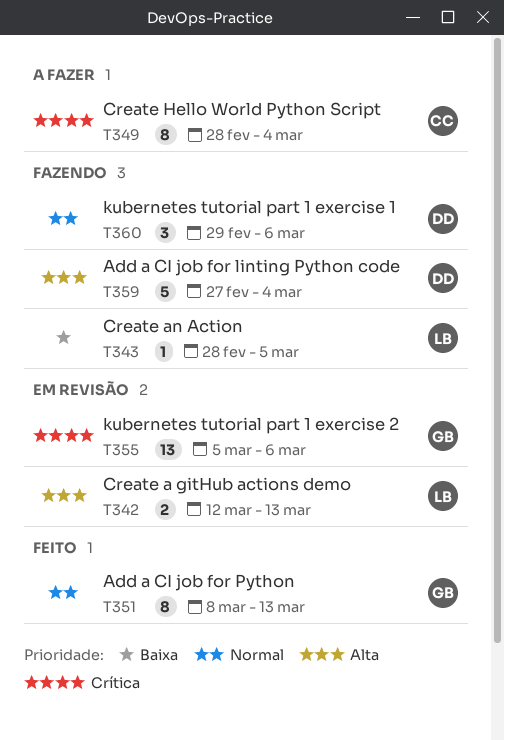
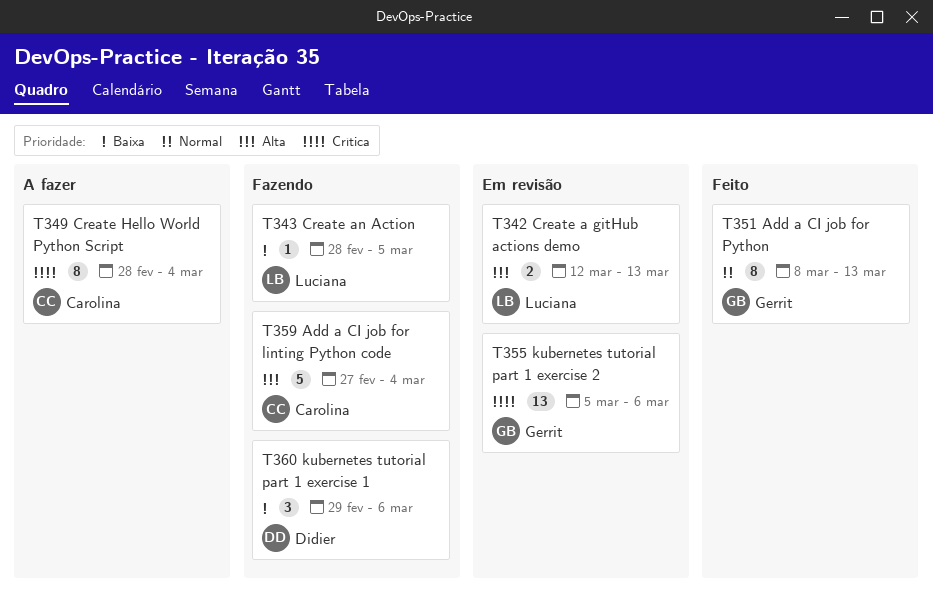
T359, owner: Didier -> Carolina
T360, priority: Normal -> Baixa

